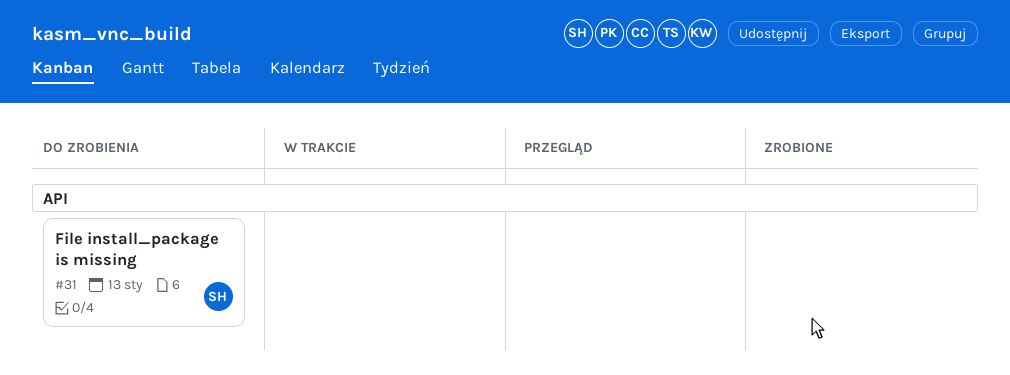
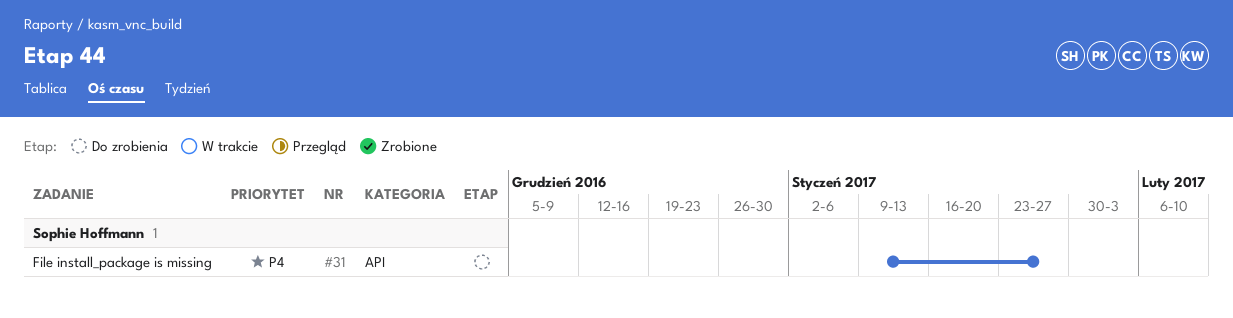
#31, due: Jan 13 -> Jan 27

